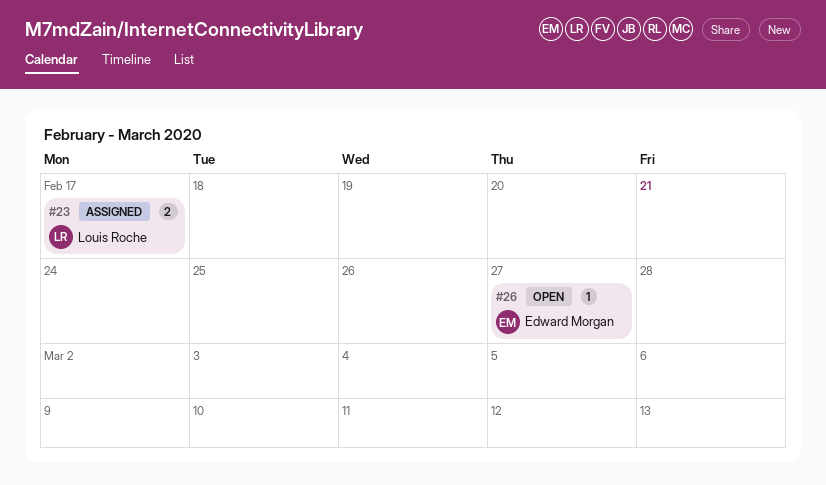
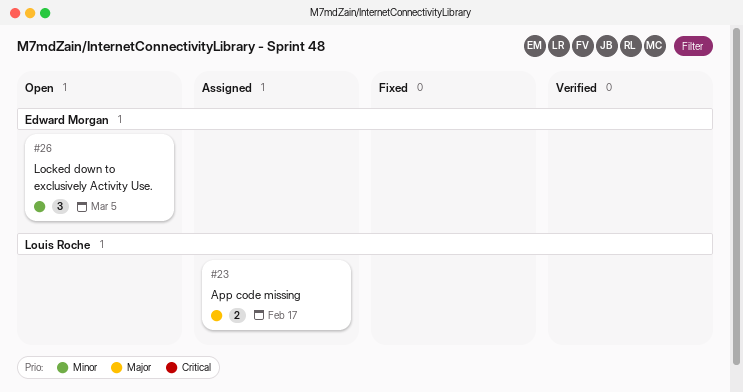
#26, estimate: 1 -> 3
#26, due: Feb 27 -> Mar 5

